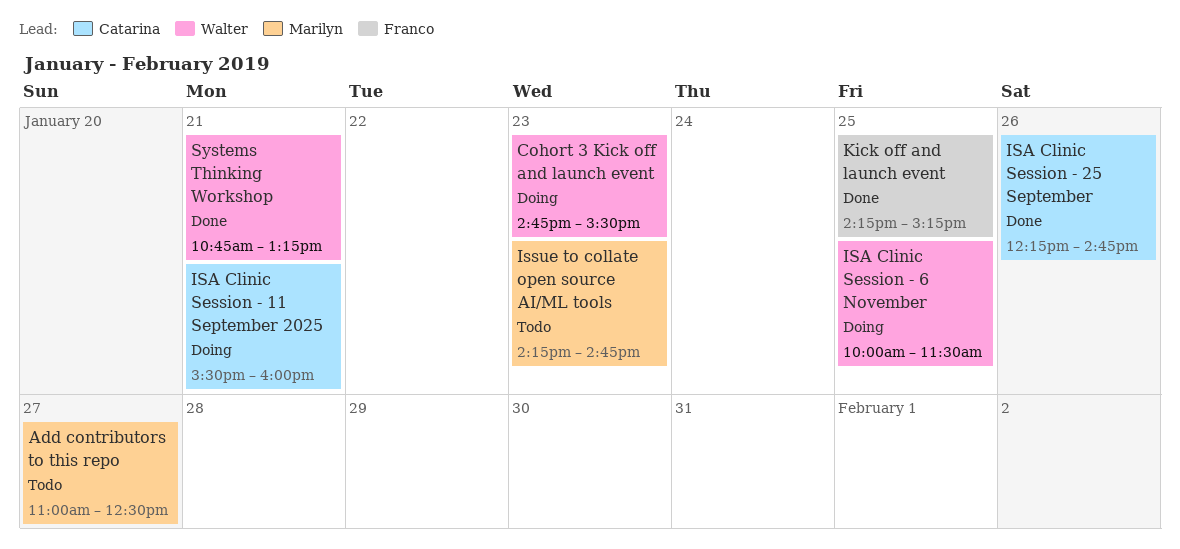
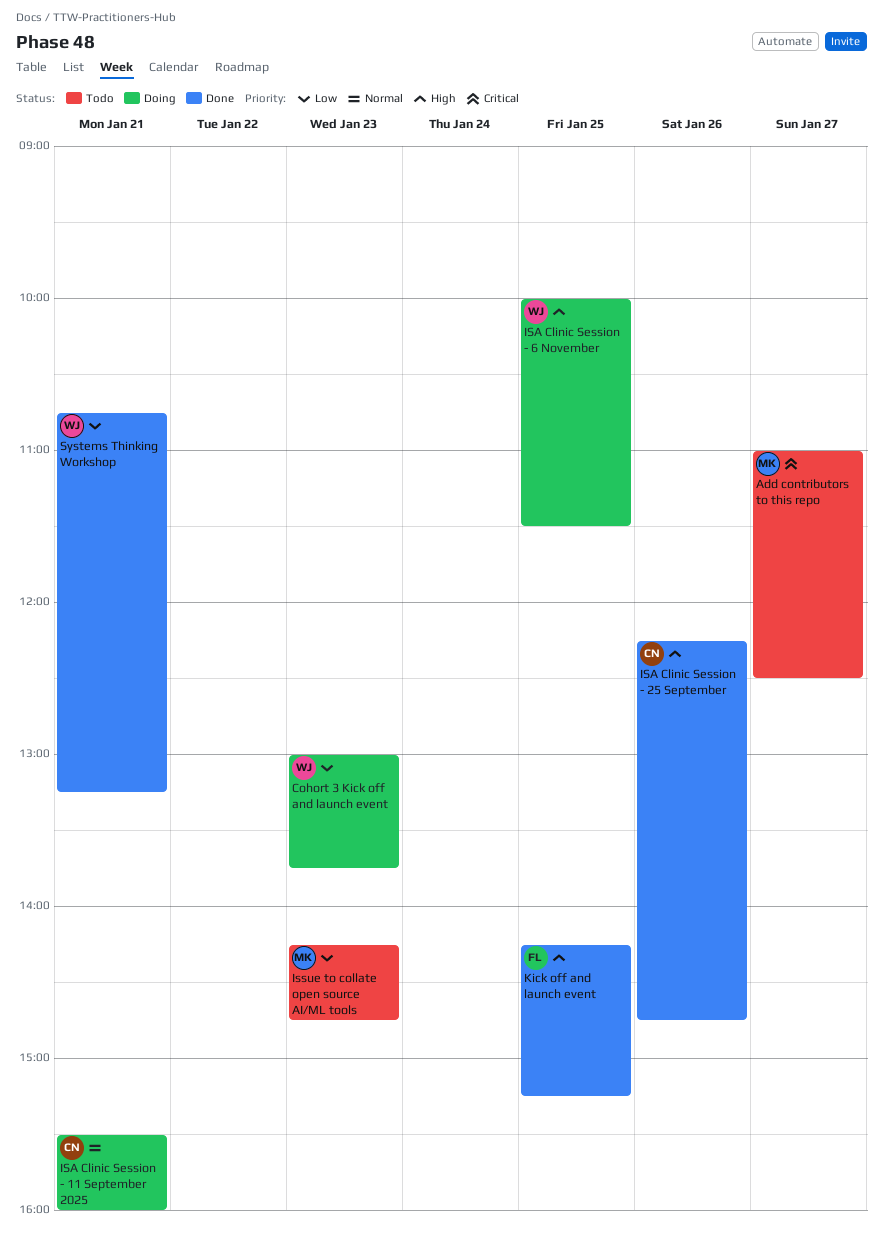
Cohort 3 Kick off and launch event, begins: 14:45 -> 13:00
Cohort 3 Kick off and launch event, ends: 15:30 -> 13:45

